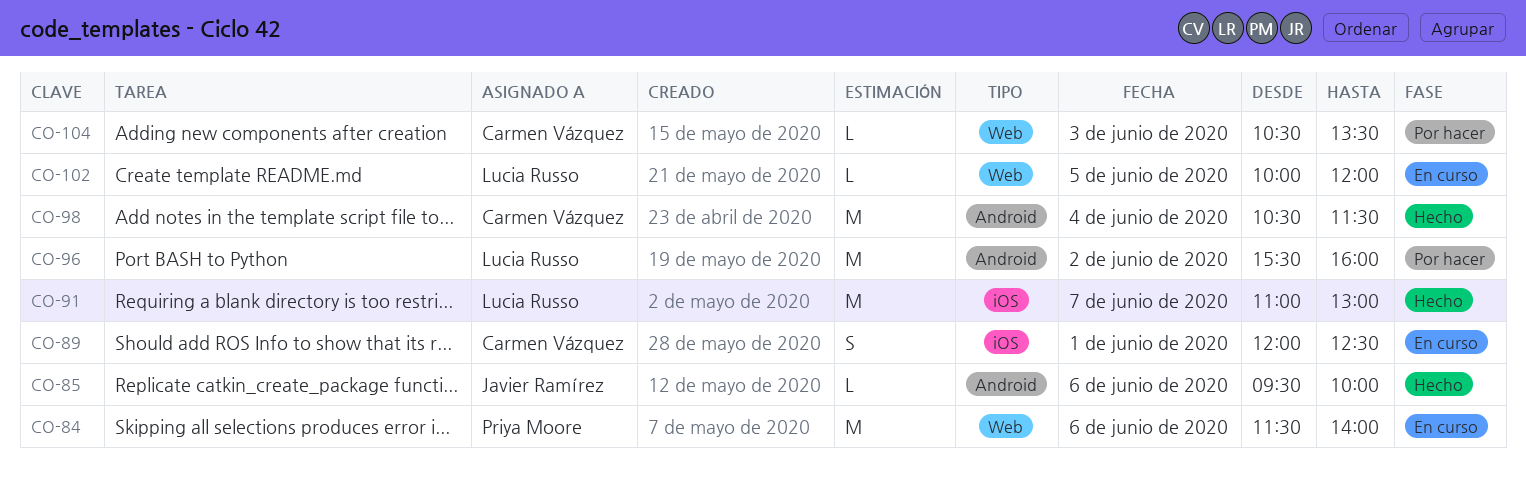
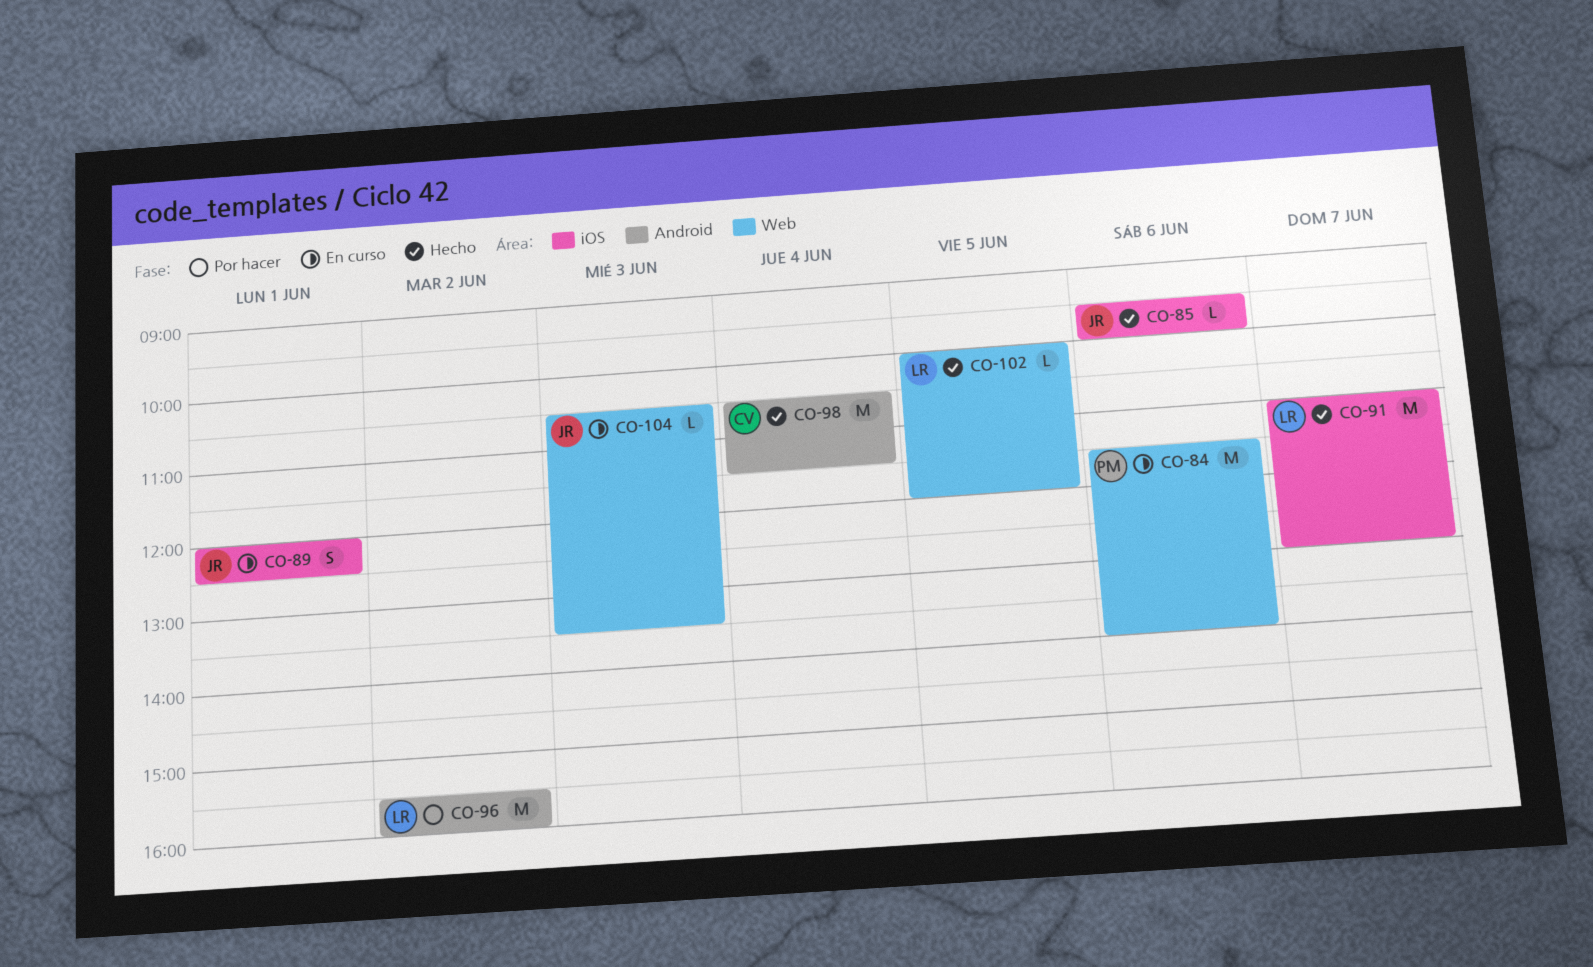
CO-85, label: Android -> iOS
CO-89, owner: Carmen Vázquez -> Javier Ramírez
CO-102, status: En curso -> Hecho
CO-104, status: Por hacer -> En curso
CO-104, owner: Carmen Vázquez -> Javier Ramírez

